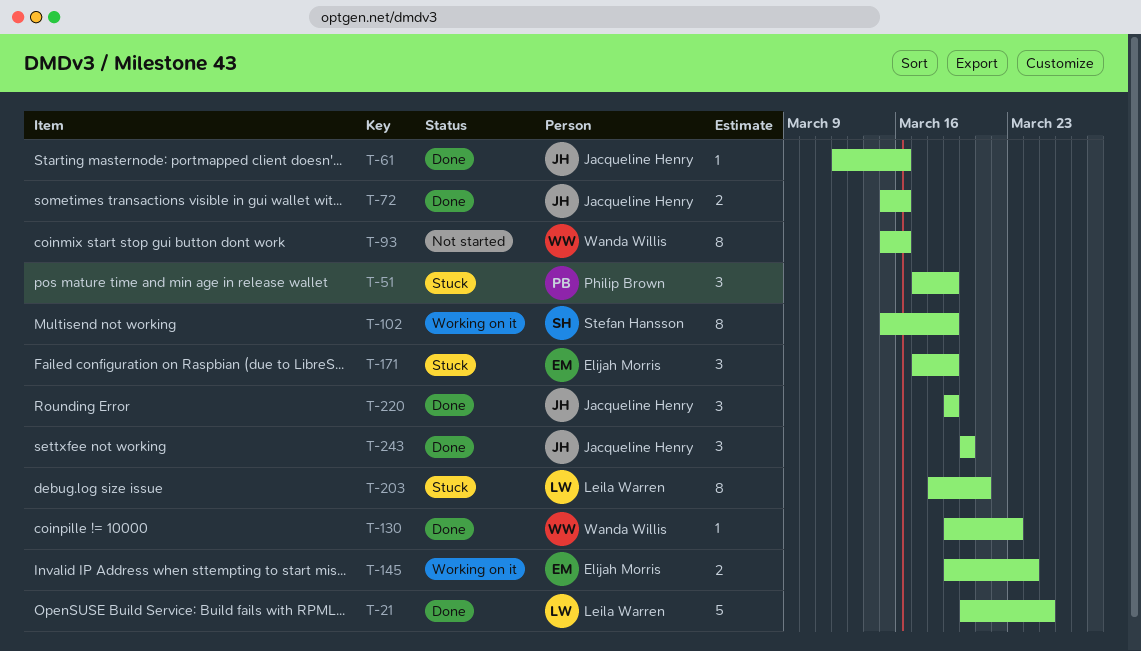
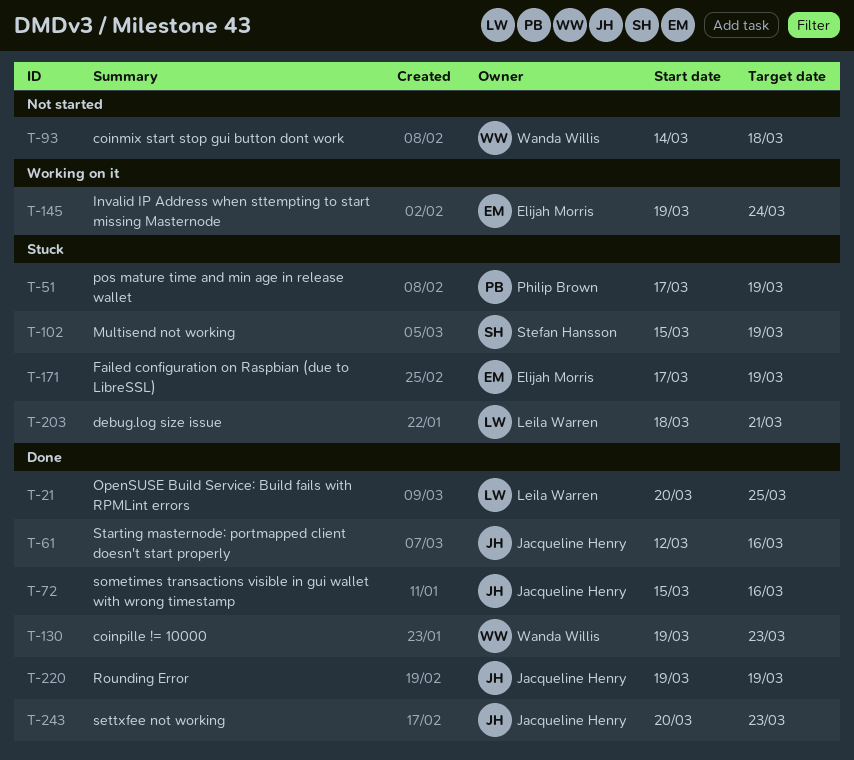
T-93, start: Mar 15 -> Mar 14
T-93, due: Mar 16 -> Mar 18
T-102, status: Working on it -> Stuck
T-243, due: Mar 20 -> Mar 23

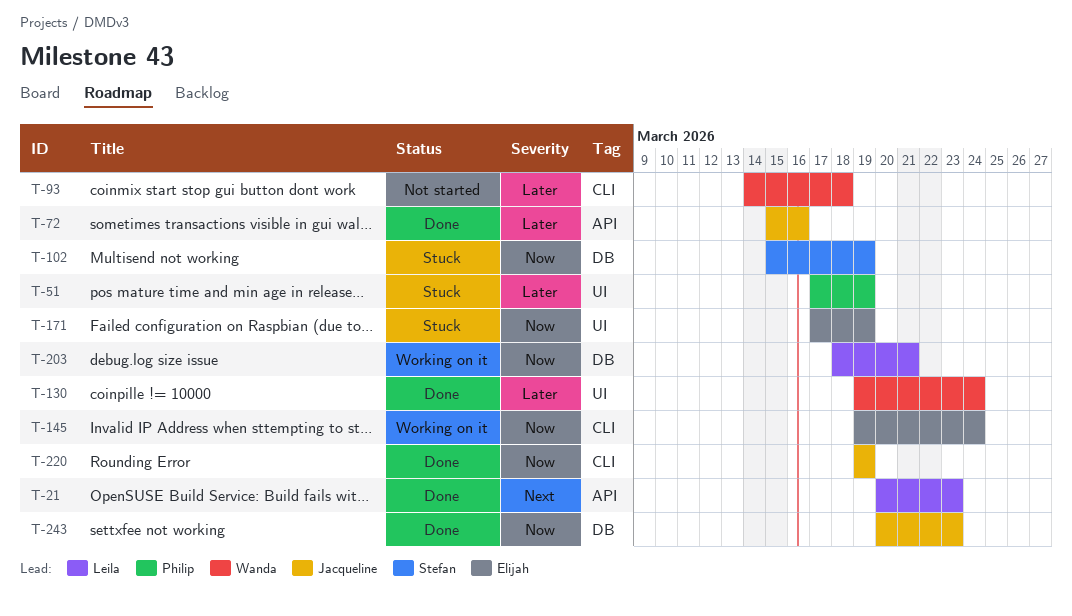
T-21, due: Mar 25 -> Mar 23
T-61: present -> none
T-130, due: Mar 23 -> Mar 24
T-203, status: Stuck -> Working on it

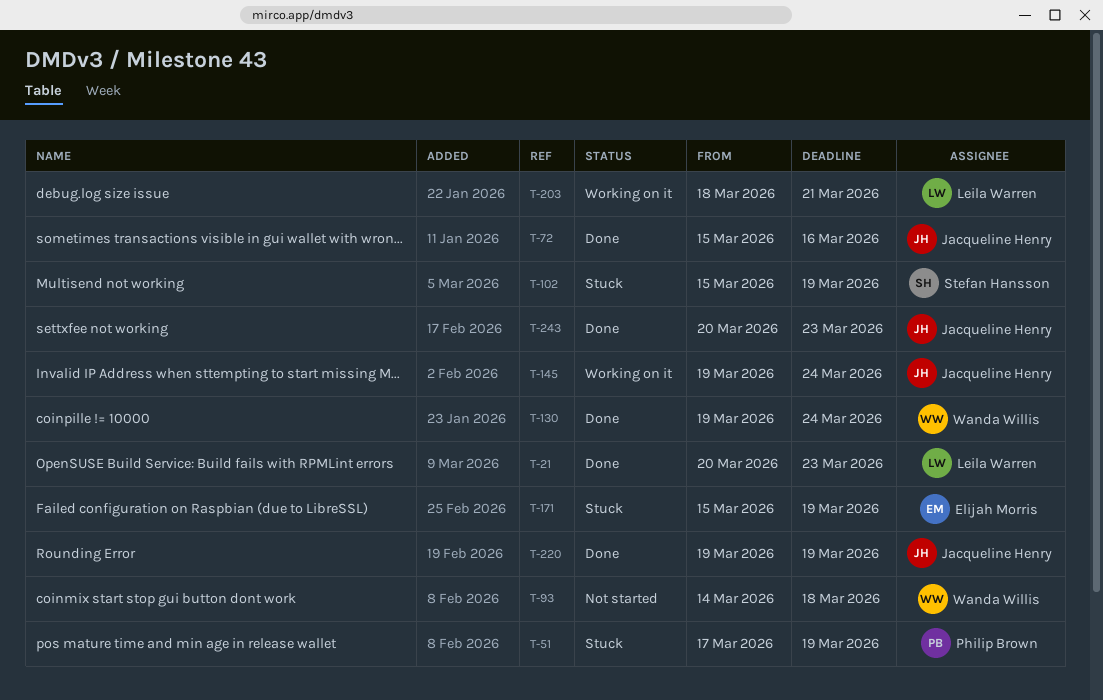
T-145, owner: Elijah Morris -> Jacqueline Henry
T-171, start: Mar 17 -> Mar 15

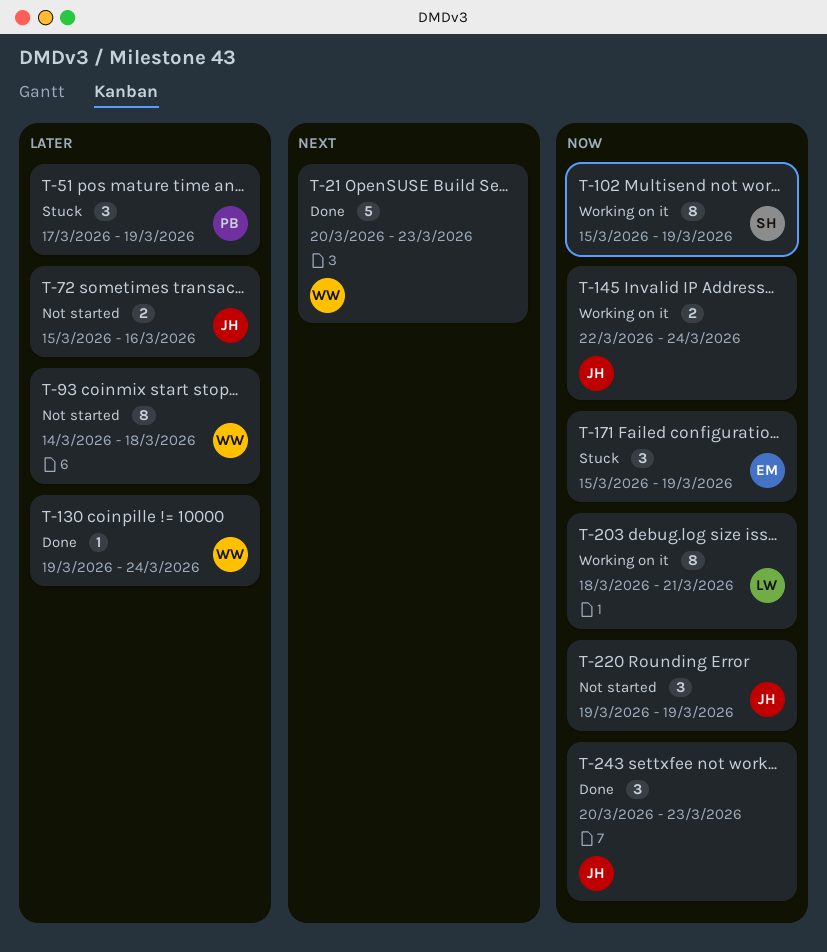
T-21, owner: Leila Warren -> Wanda Willis
T-72, status: Done -> Not started
T-102, status: Stuck -> Working on it
T-145, start: Mar 19 -> Mar 22
T-220, status: Done -> Not started

